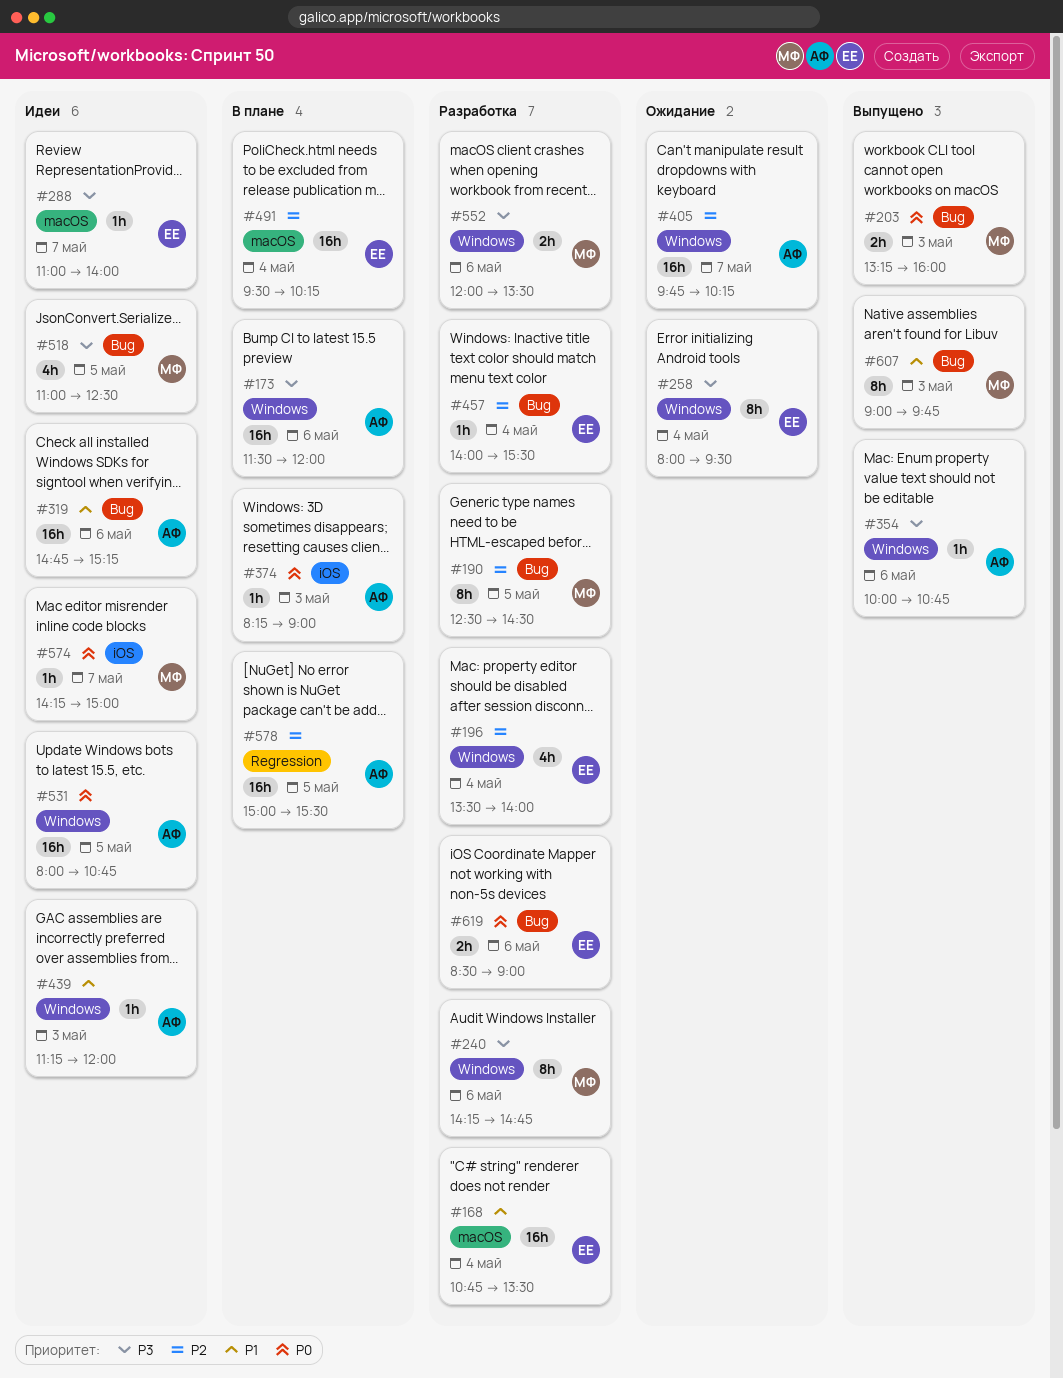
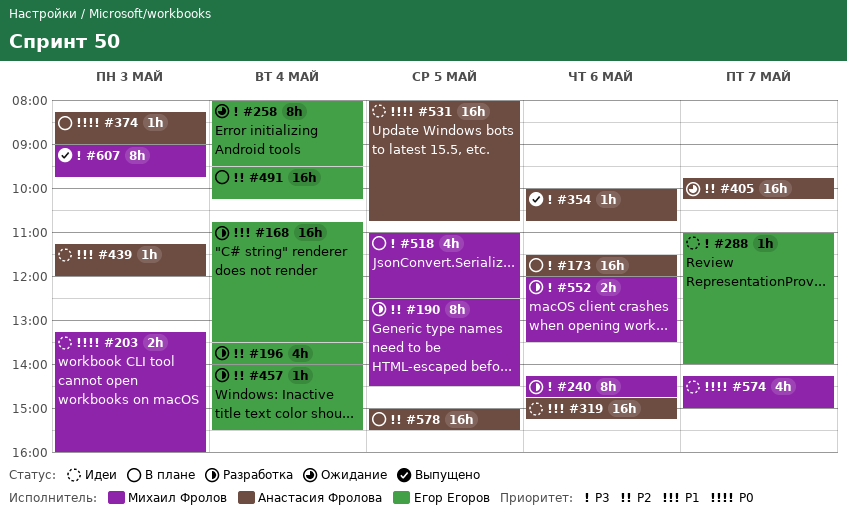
#203, status: Выпущено -> Идеи
#518, status: Идеи -> В плане
#574, estimate: 1h -> 4h
#607, priority: P1 -> P3
#619: present -> none

